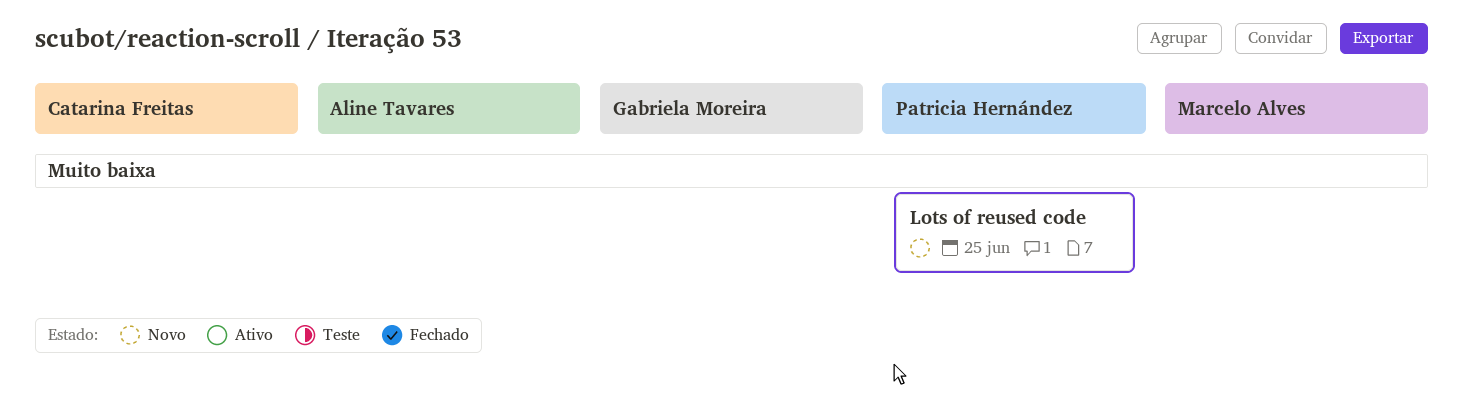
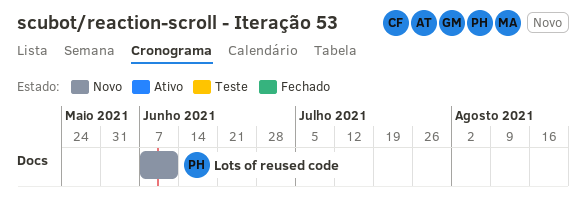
Lots of reused code, due: Jun 25 -> Jun 11

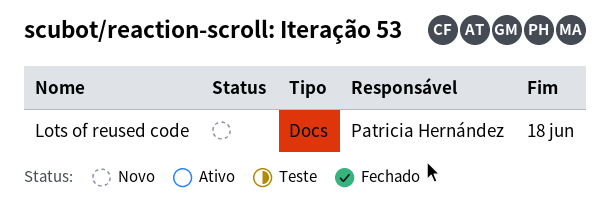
Lots of reused code, due: Jun 11 -> Jun 18

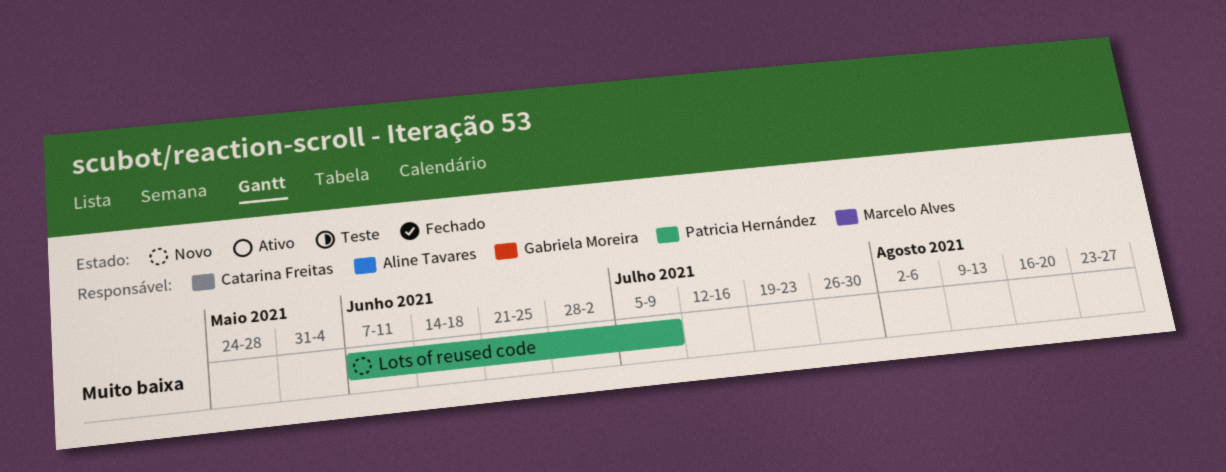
Lots of reused code, due: Jun 18 -> Jul 9

